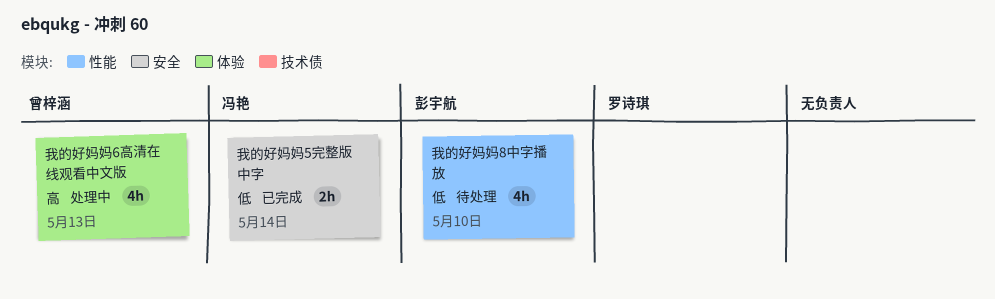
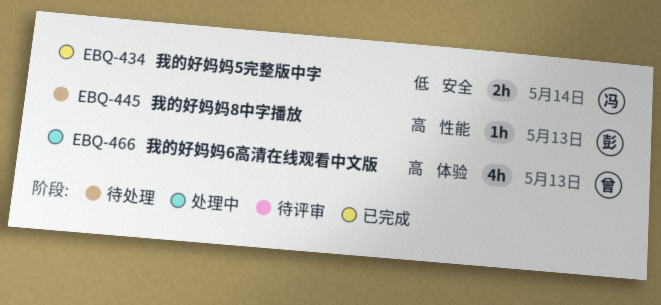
我的好妈妈8中字播放, priority: 低 -> 高
我的好妈妈8中字播放, estimate: 4h -> 1h
我的好妈妈8中字播放, due: May 10 -> May 13

